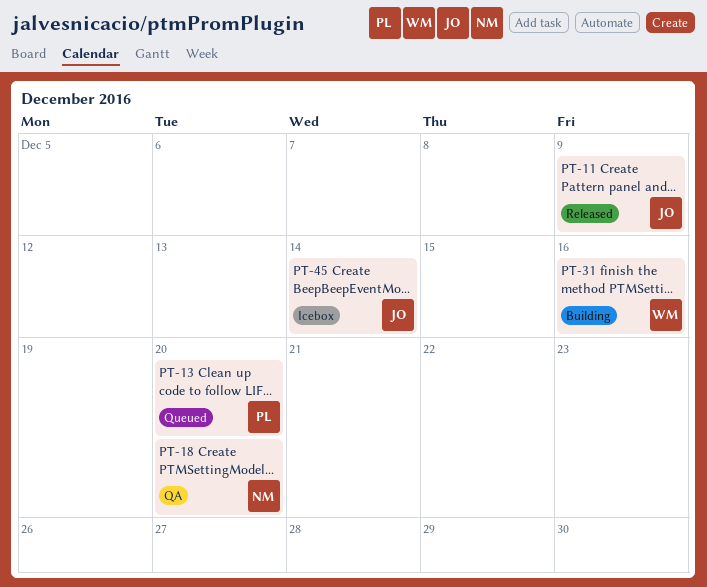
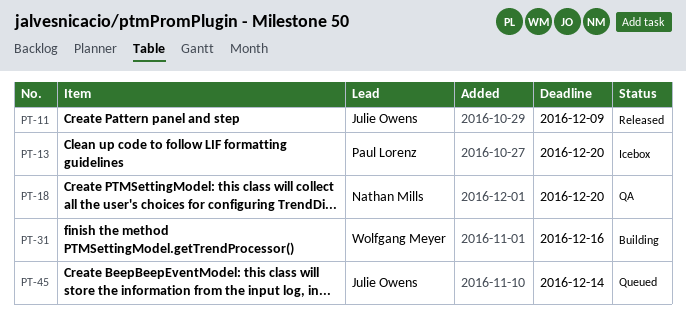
PT-13, status: Queued -> Icebox
PT-45, status: Icebox -> Queued

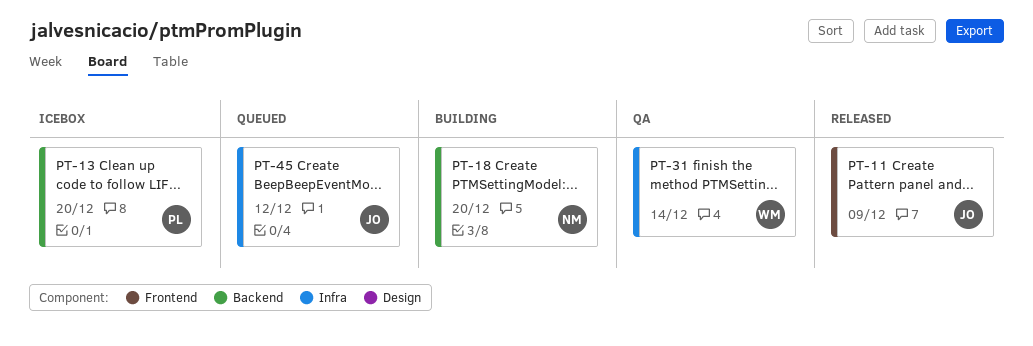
PT-18, status: QA -> Building
PT-31, status: Building -> QA
PT-31, due: Dec 16 -> Dec 14
PT-45, due: Dec 14 -> Dec 12

